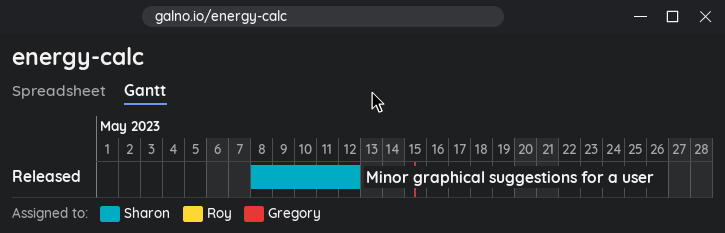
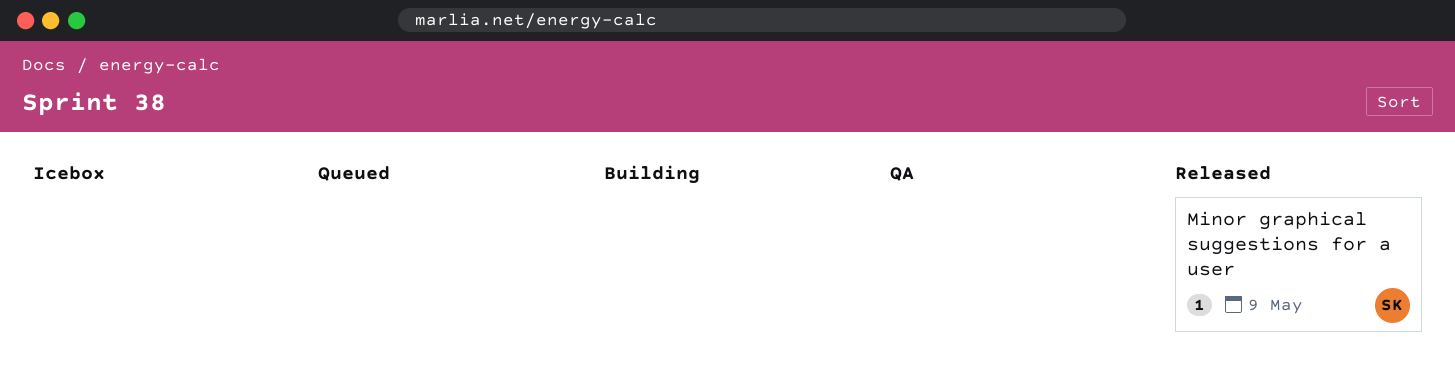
Minor graphical suggestions for a user, due: May 12 -> May 9

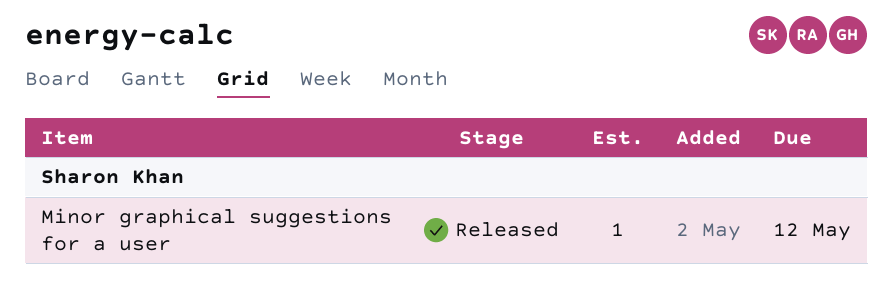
Minor graphical suggestions for a user, due: May 9 -> May 12

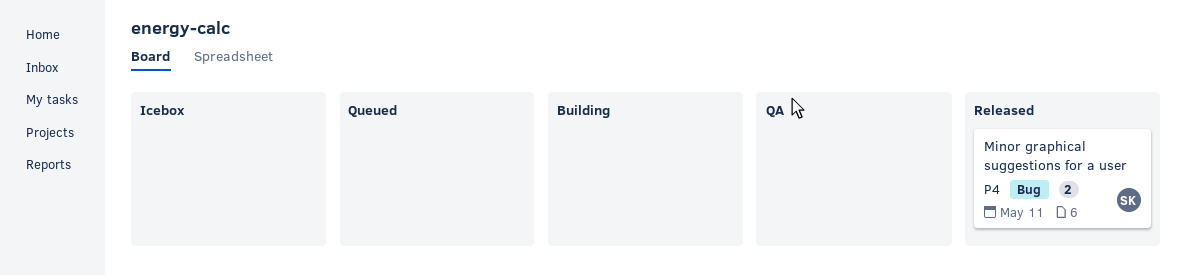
Minor graphical suggestions for a user, estimate: 1 -> 2
Minor graphical suggestions for a user, due: May 12 -> May 11

